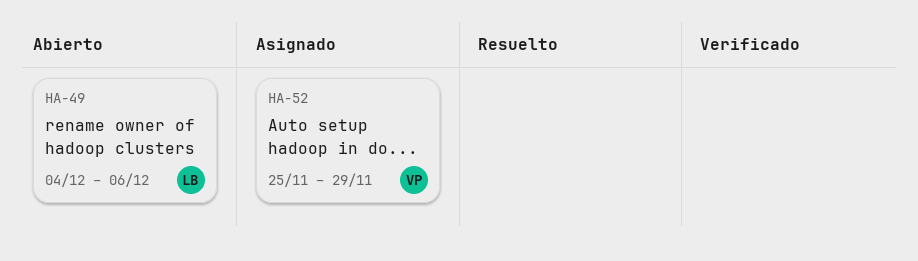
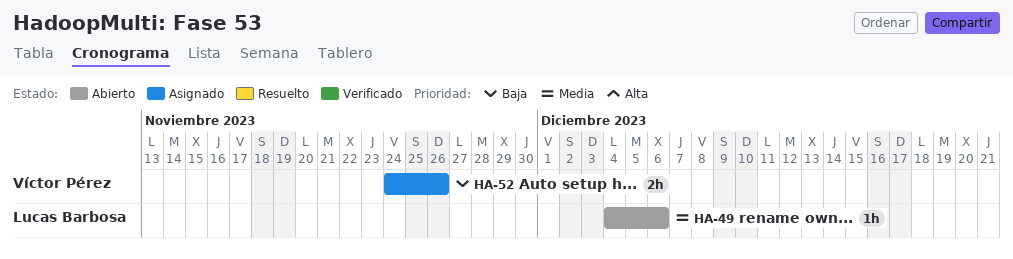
HA-52, start: Nov 25 -> Nov 24
HA-52, due: Nov 29 -> Nov 26

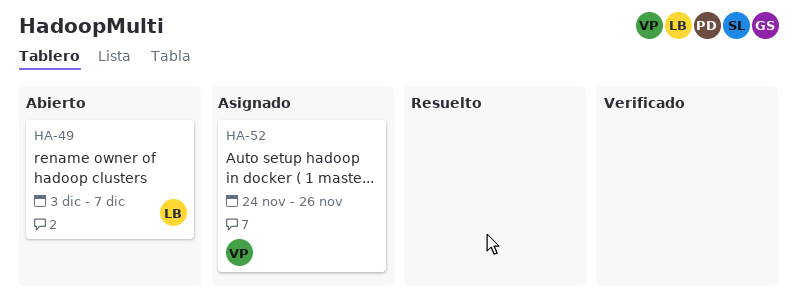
HA-49, start: Dec 4 -> Dec 3
HA-49, due: Dec 6 -> Dec 7

